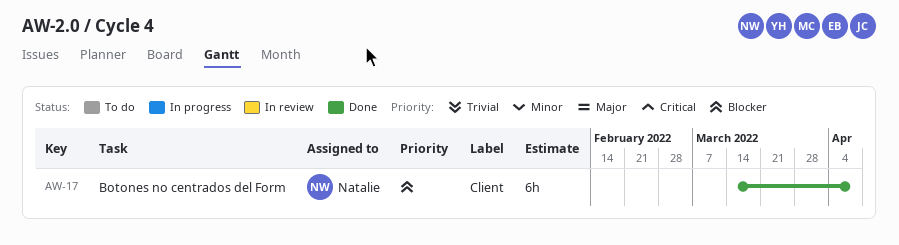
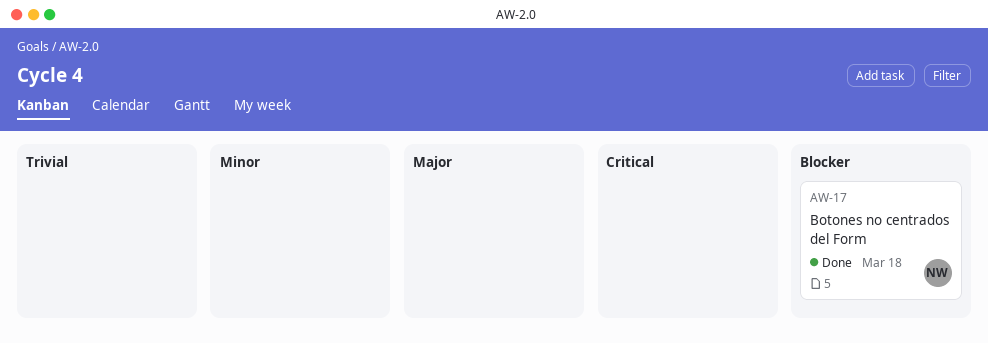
AW-17, due: Apr 8 -> Mar 18

